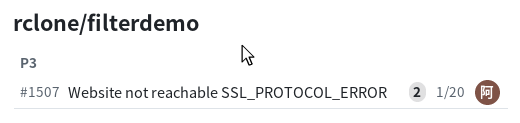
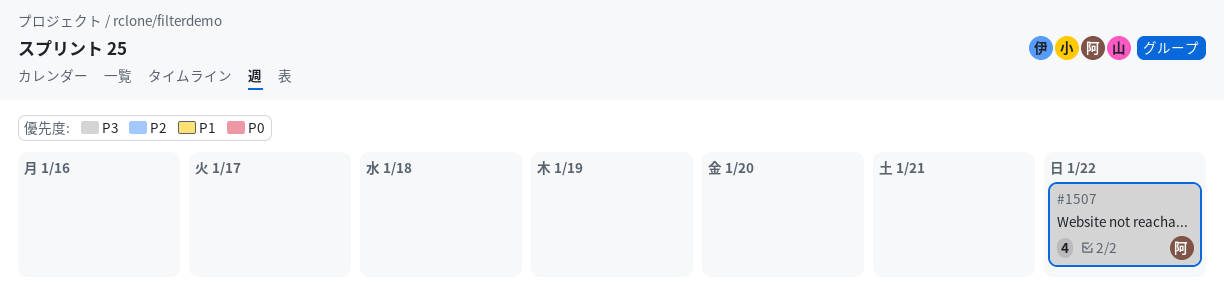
#1507, estimate: 2 -> 4
#1507, due: Jan 20 -> Jan 22

